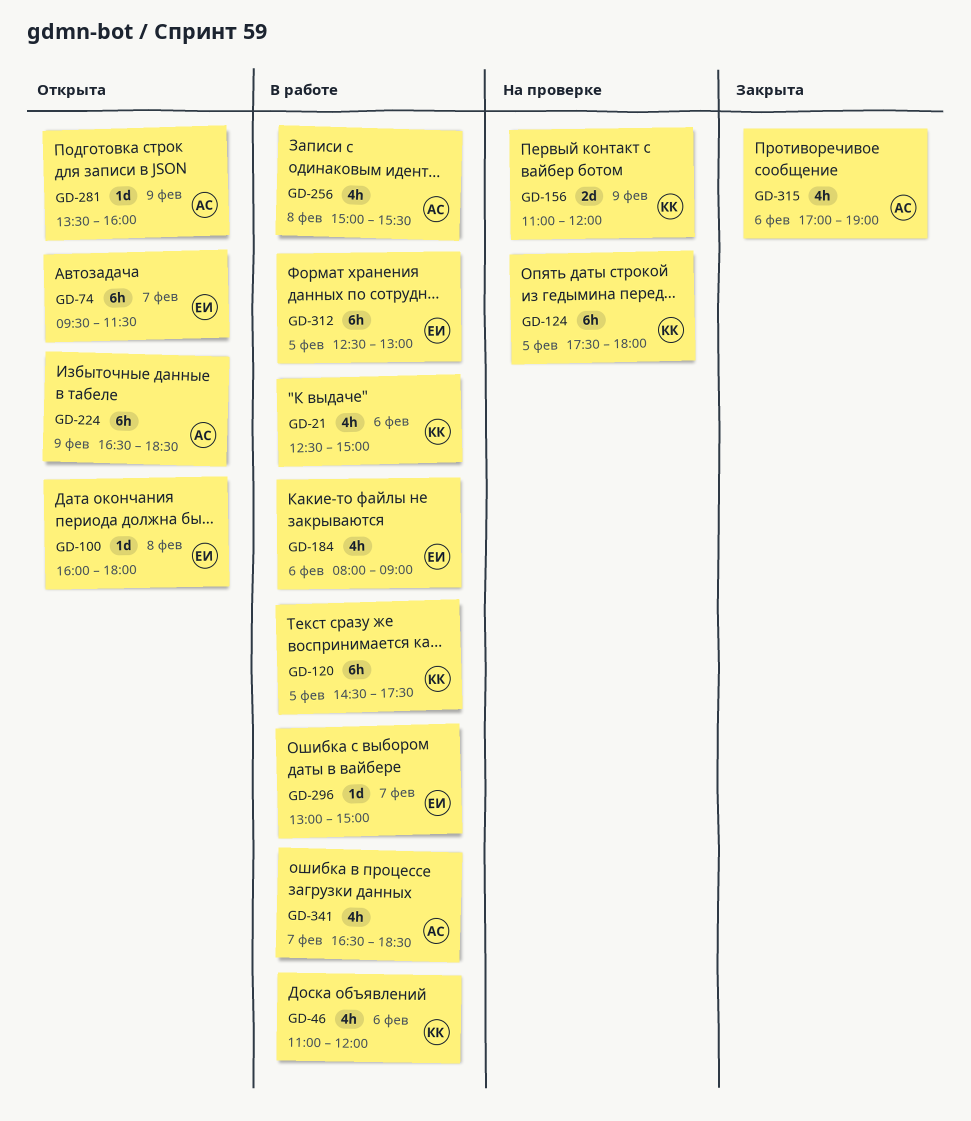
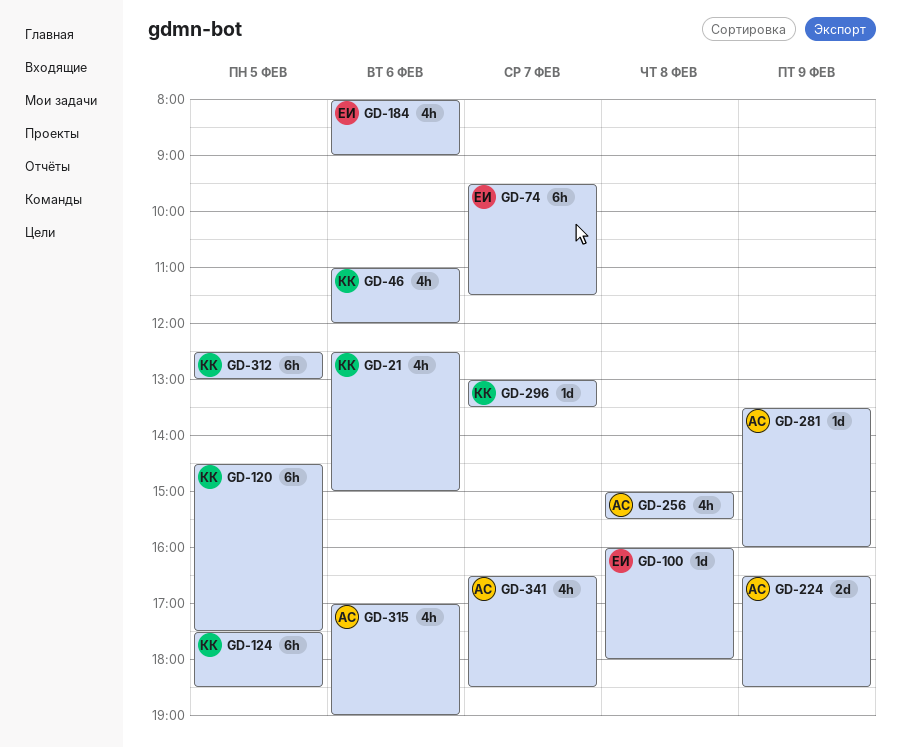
GD-124, ends: 18:00 -> 18:30
GD-156: present -> none
GD-224, estimate: 6h -> 2d
GD-296, owner: ЕИ -> КК
GD-296, ends: 15:00 -> 13:30
GD-312, owner: ЕИ -> КК

